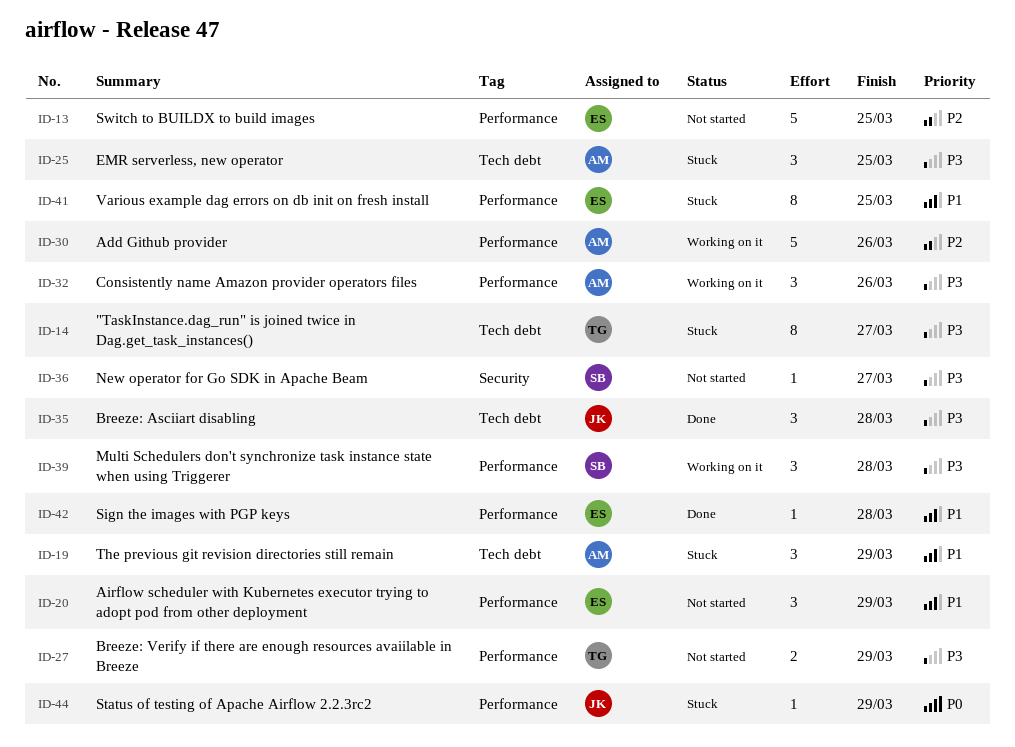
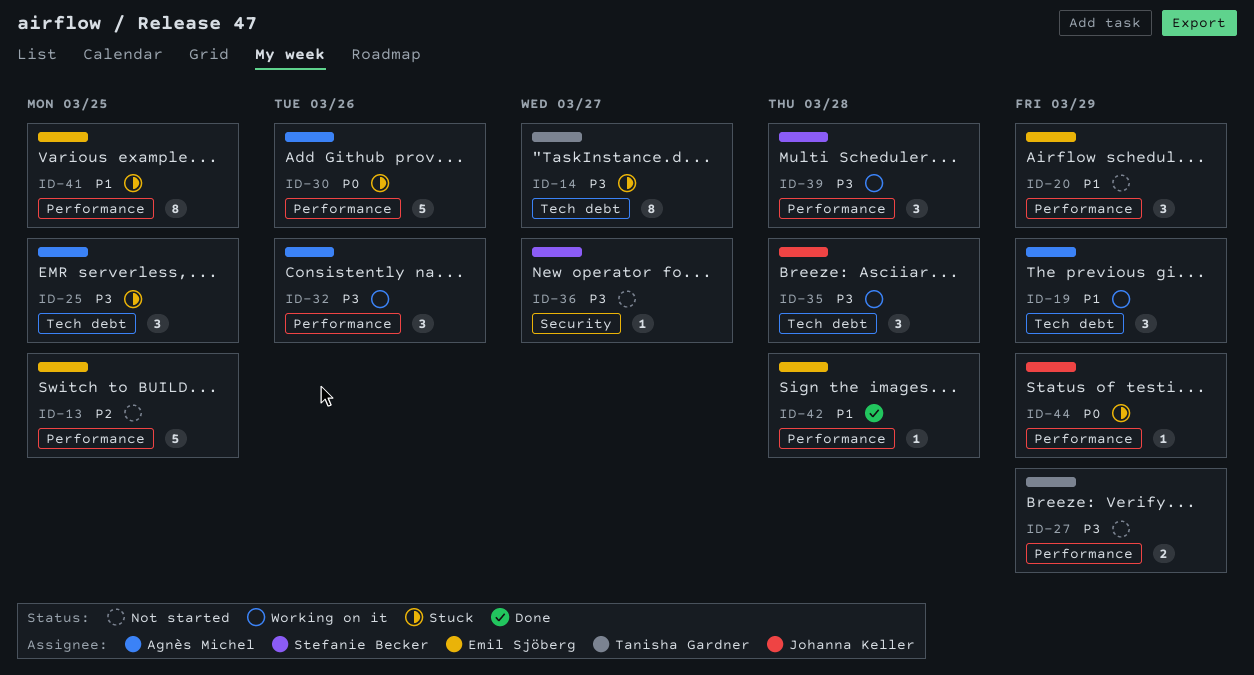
ID-19, status: Stuck -> Working on it
ID-30, status: Working on it -> Stuck
ID-30, priority: P2 -> P0
ID-35, status: Done -> Working on it

